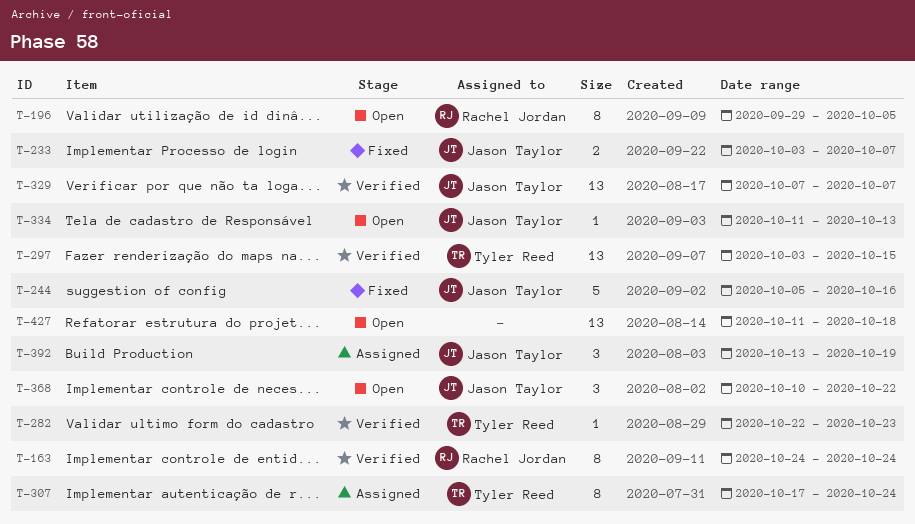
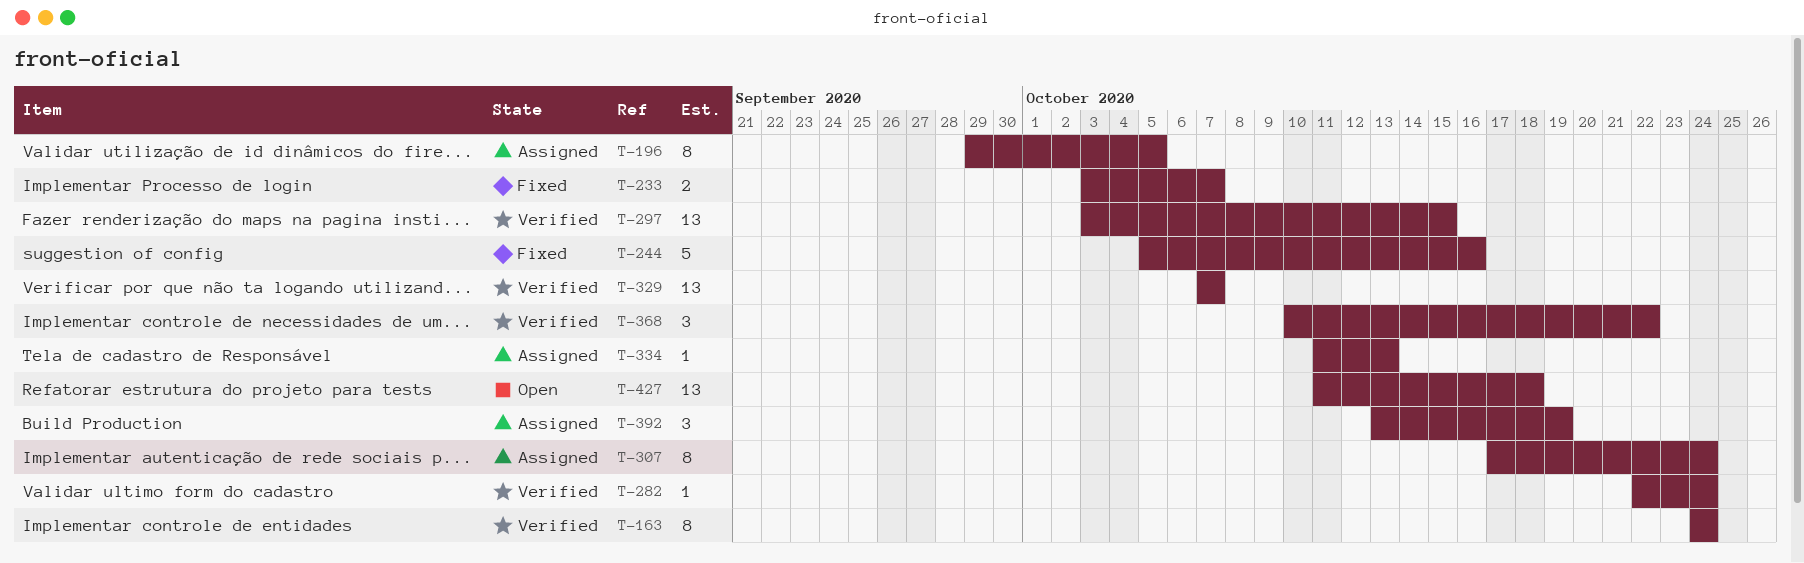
T-196, status: Open -> Assigned
T-282, due: Oct 23 -> Oct 24
T-334, status: Open -> Assigned
T-368, status: Open -> Verified

